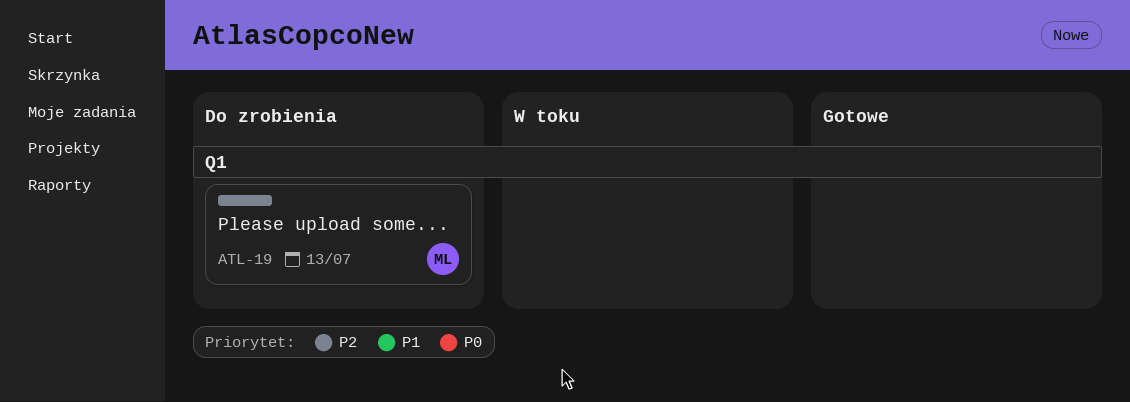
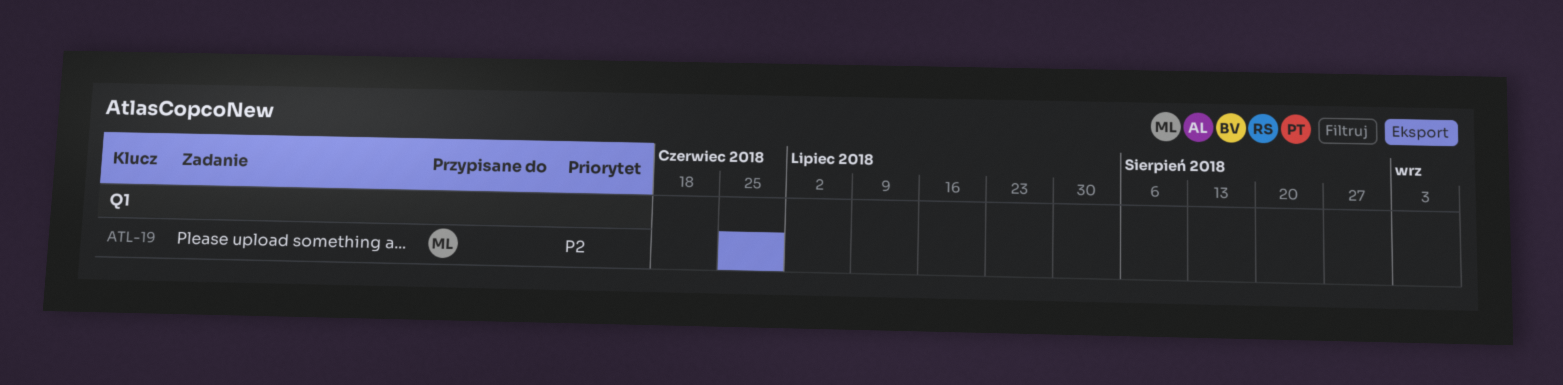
ATL-19, due: Jul 13 -> Jun 29

